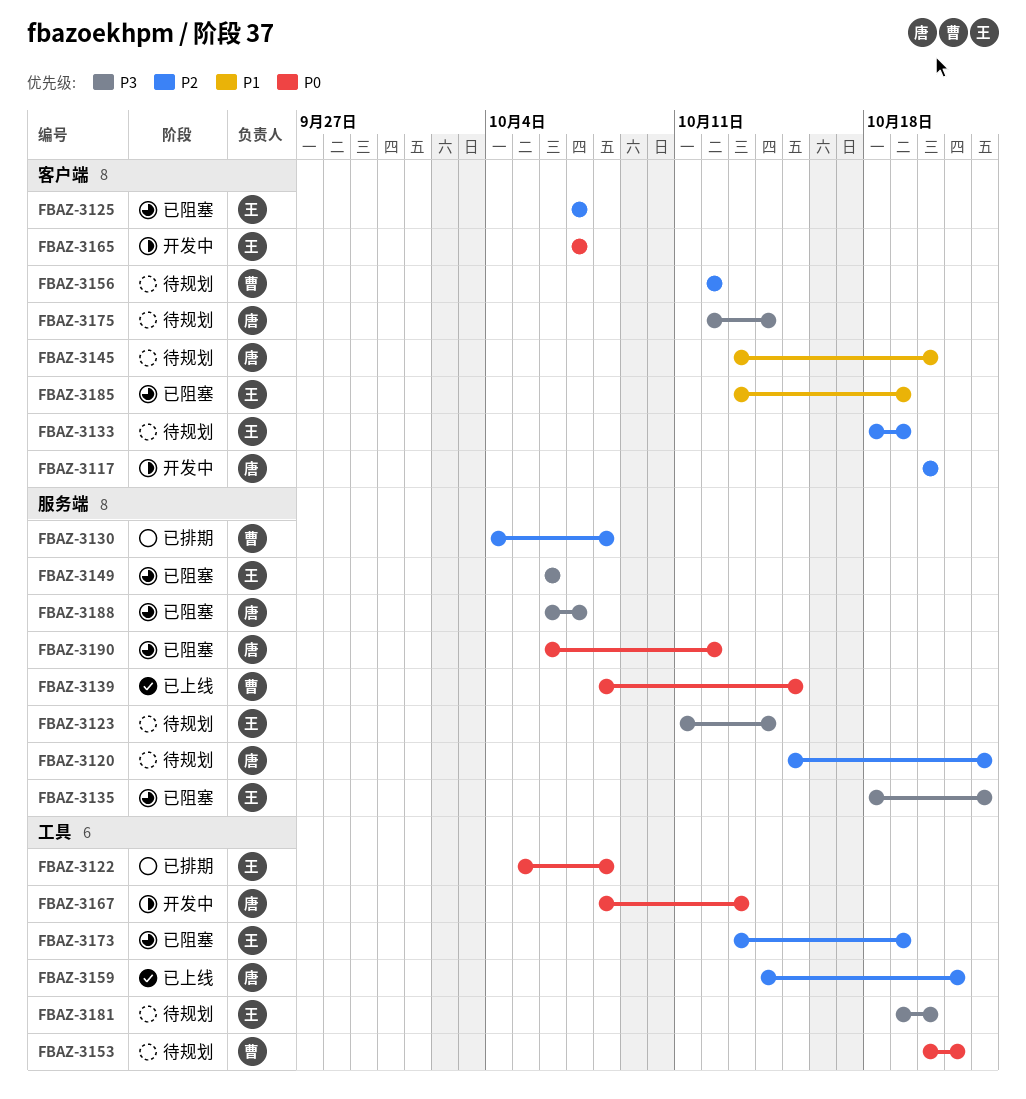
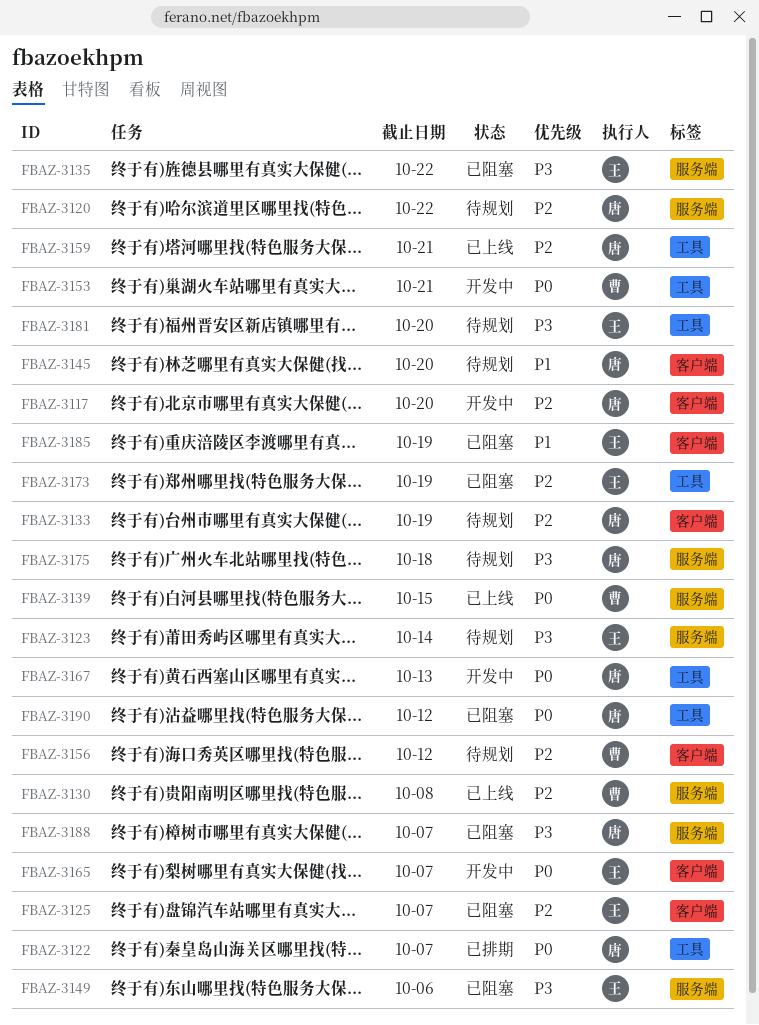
FBAZ-3122, owner: 王 -> 唐
FBAZ-3122, due: Oct 8 -> Oct 7
FBAZ-3130, status: 已排期 -> 已上线
FBAZ-3133, owner: 王 -> 唐
FBAZ-3153, status: 待规划 -> 开发中
FBAZ-3175, label: 客户端 -> 服务端
FBAZ-3175, due: Oct 14 -> Oct 18
FBAZ-3190, label: 服务端 -> 工具

